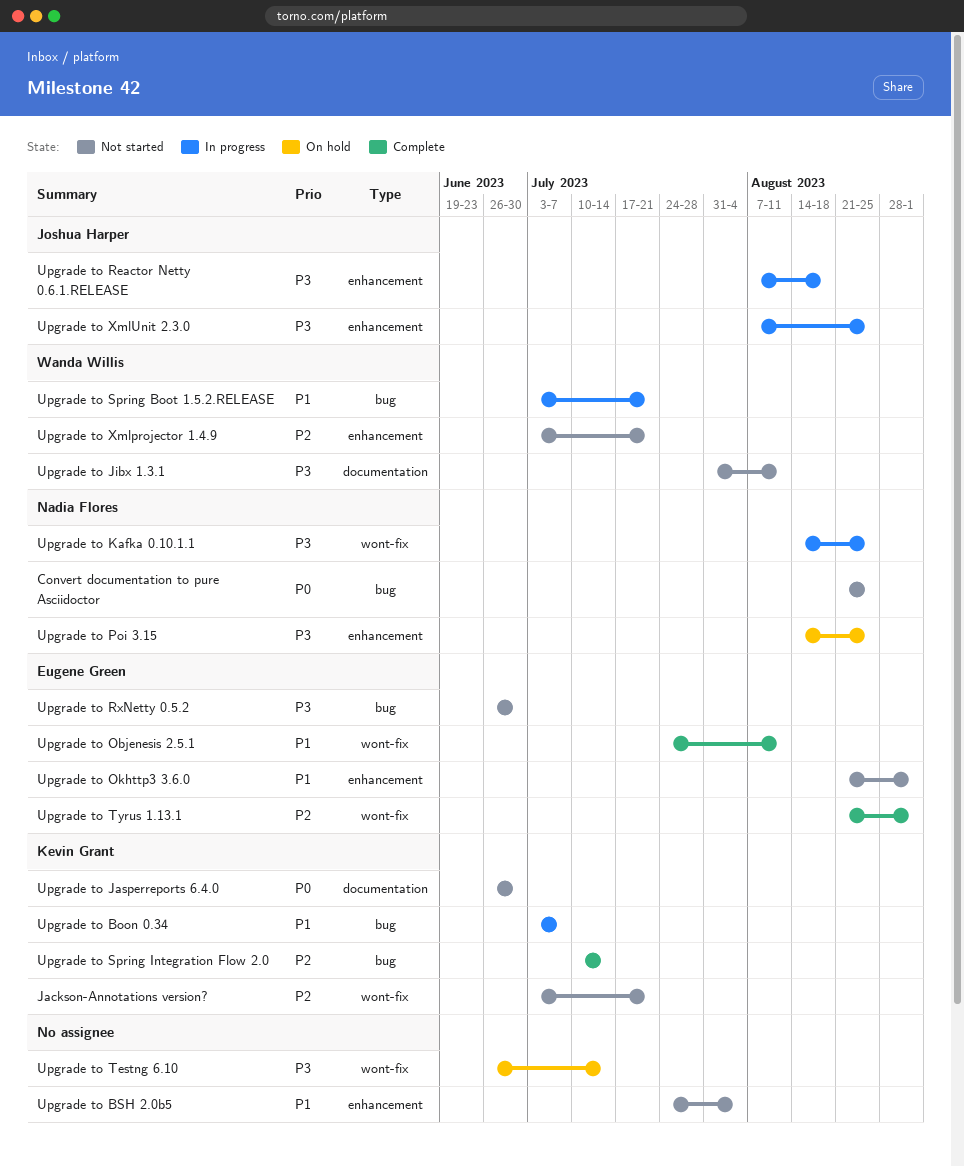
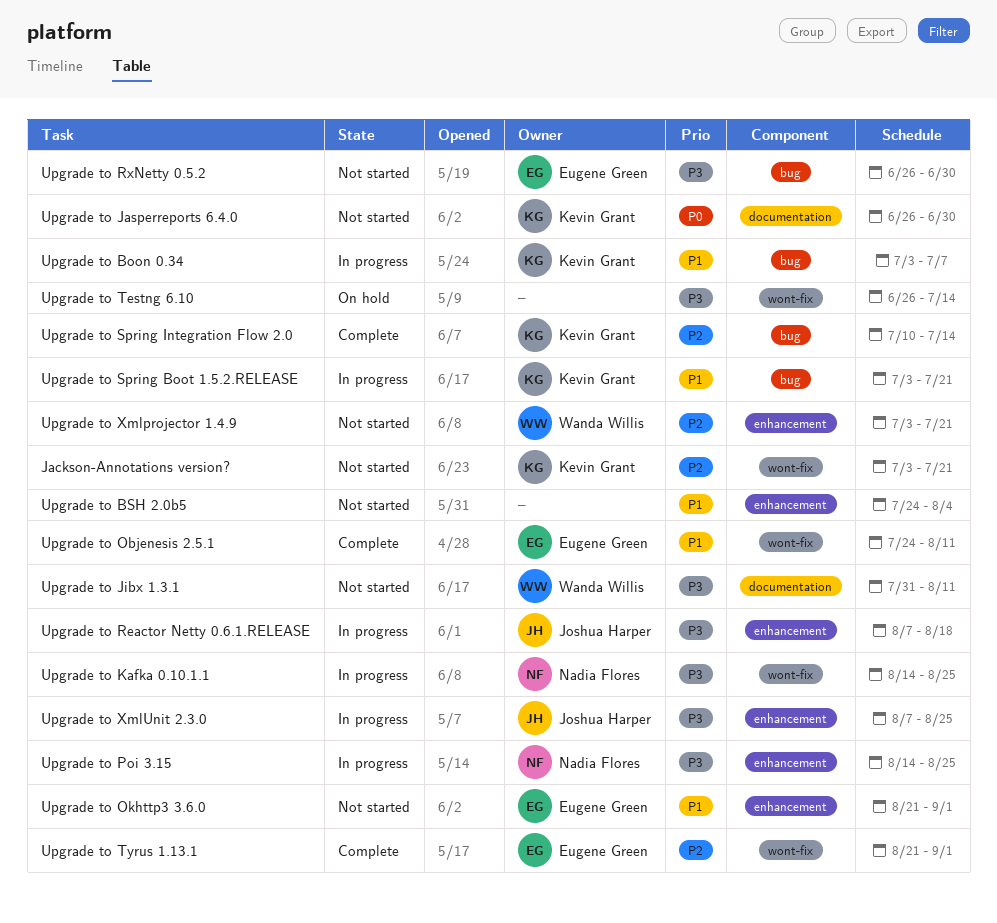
Convert documentation to pure Asciidoctor: present -> none
Upgrade to Poi 3.15, status: On hold -> In progress
Upgrade to Spring Boot 1.5.2.RELEASE, owner: Wanda Willis -> Kevin Grant

